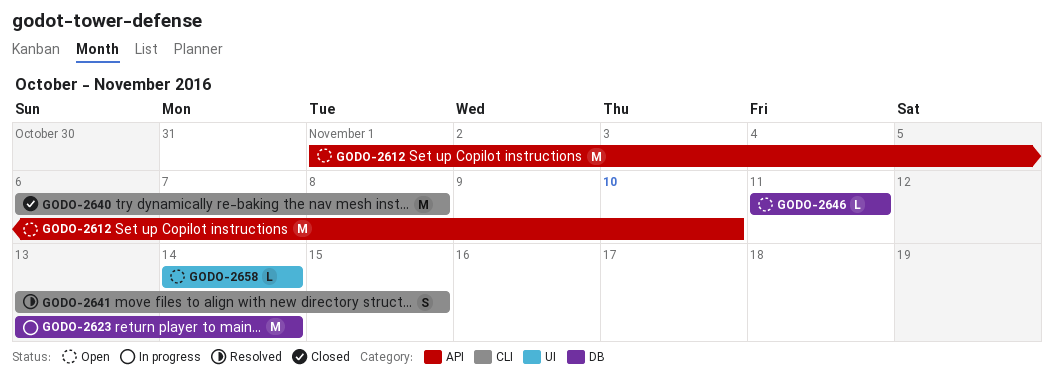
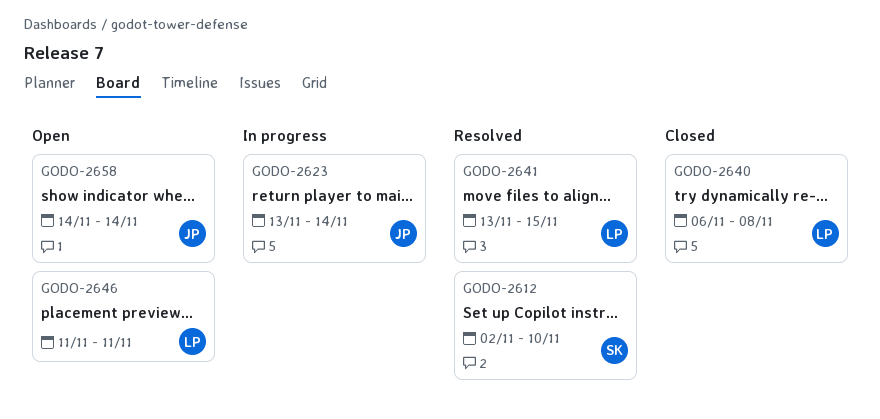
GODO-2612, status: Open -> Resolved
GODO-2612, start: Nov 1 -> Nov 2

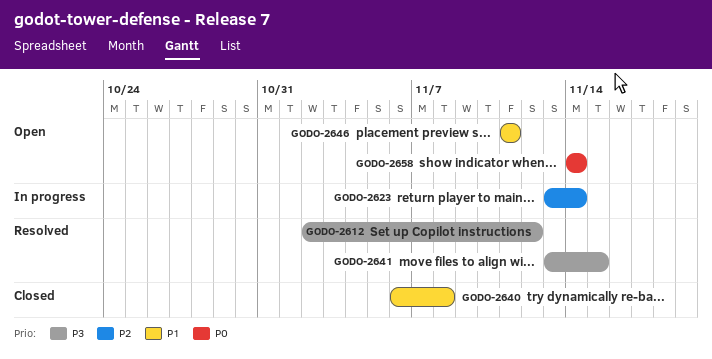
GODO-2612, due: Nov 10 -> Nov 12

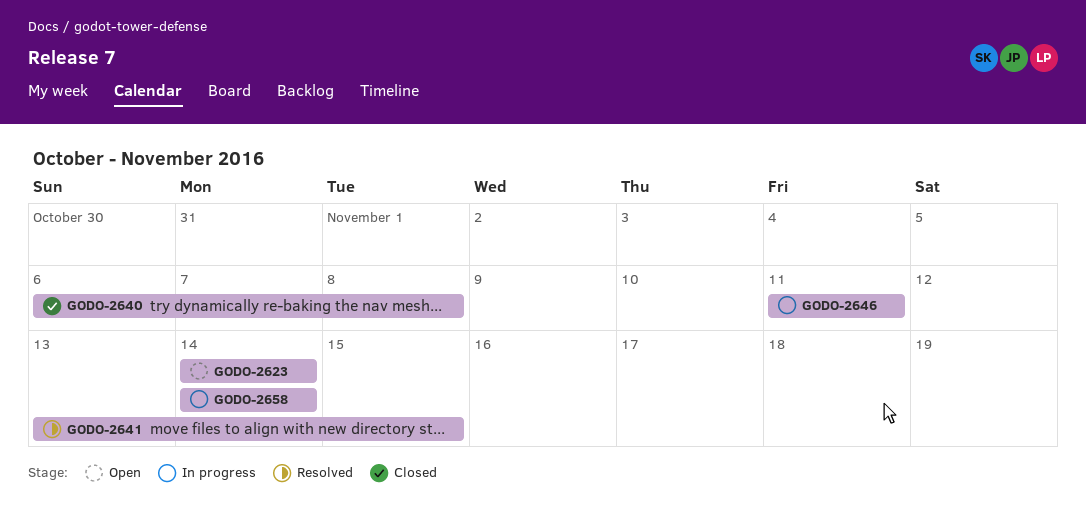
GODO-2612: present -> none
GODO-2623, status: In progress -> Open
GODO-2623, start: Nov 13 -> Nov 14
GODO-2646, status: Open -> In progress
GODO-2658, status: Open -> In progress

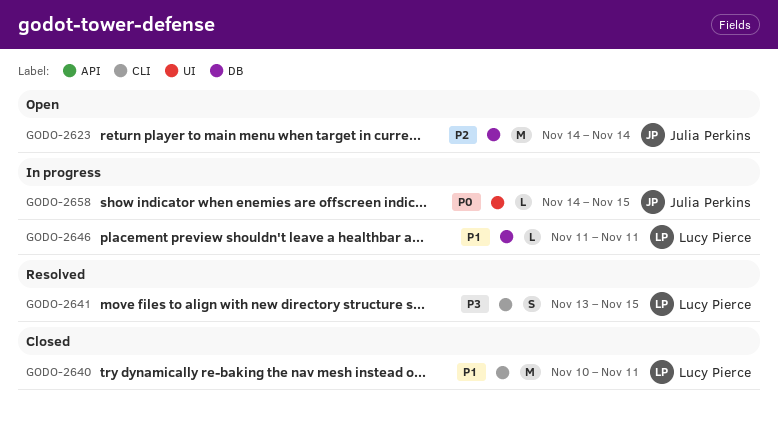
GODO-2640, start: Nov 6 -> Nov 10
GODO-2640, due: Nov 8 -> Nov 11
GODO-2658, due: Nov 14 -> Nov 15

